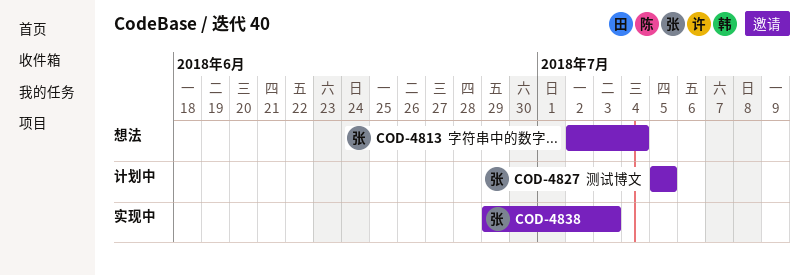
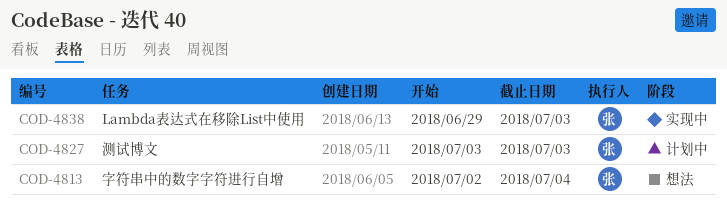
COD-4827, start: Jul 5 -> Jul 3
COD-4827, due: Jul 5 -> Jul 3

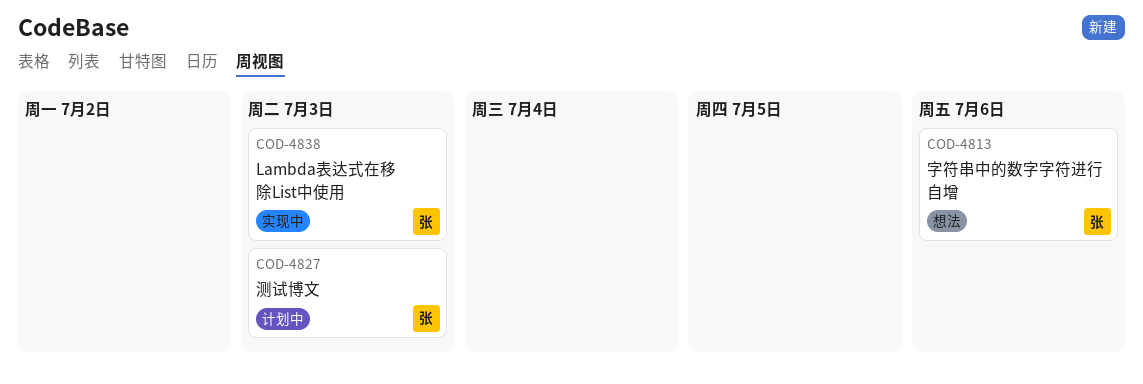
COD-4813, due: Jul 4 -> Jul 6

